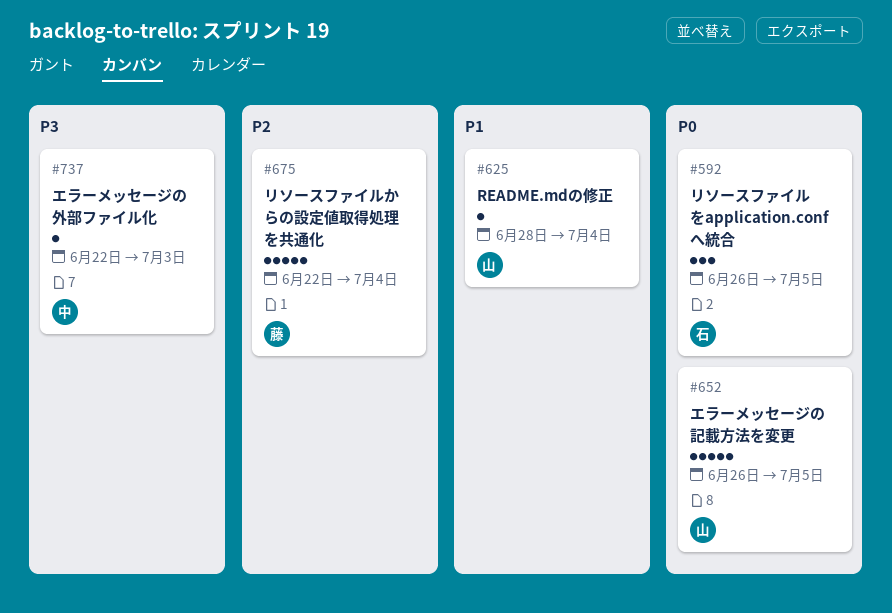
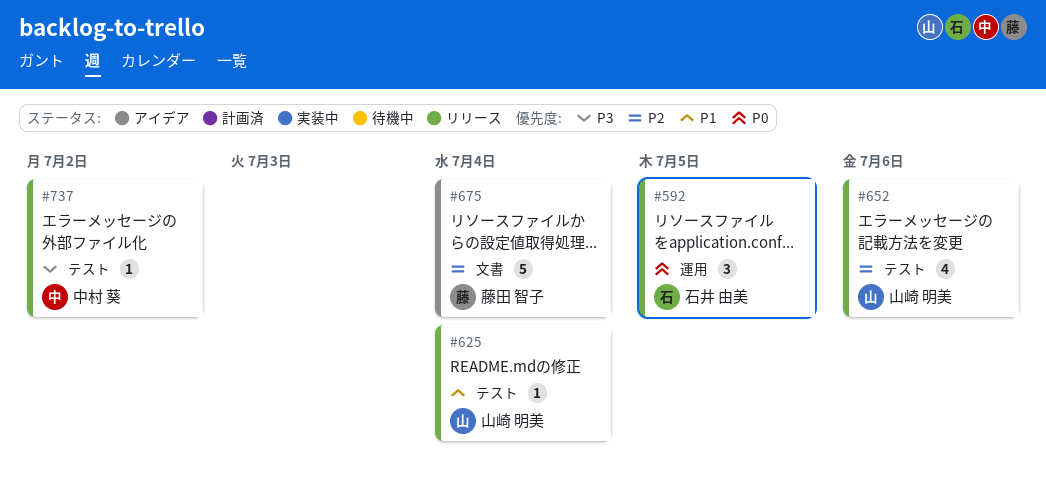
#652, priority: P0 -> P2
#652, estimate: 5 -> 4
#652, due: Jul 5 -> Jul 6
#737, due: Jul 3 -> Jul 2

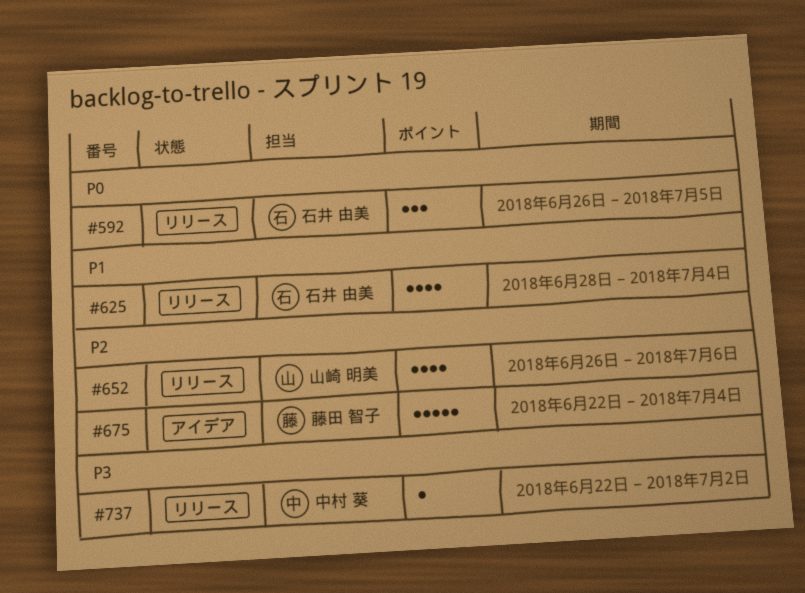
#625, owner: 山崎 明美 -> 石井 由美
#625, estimate: 1 -> 4

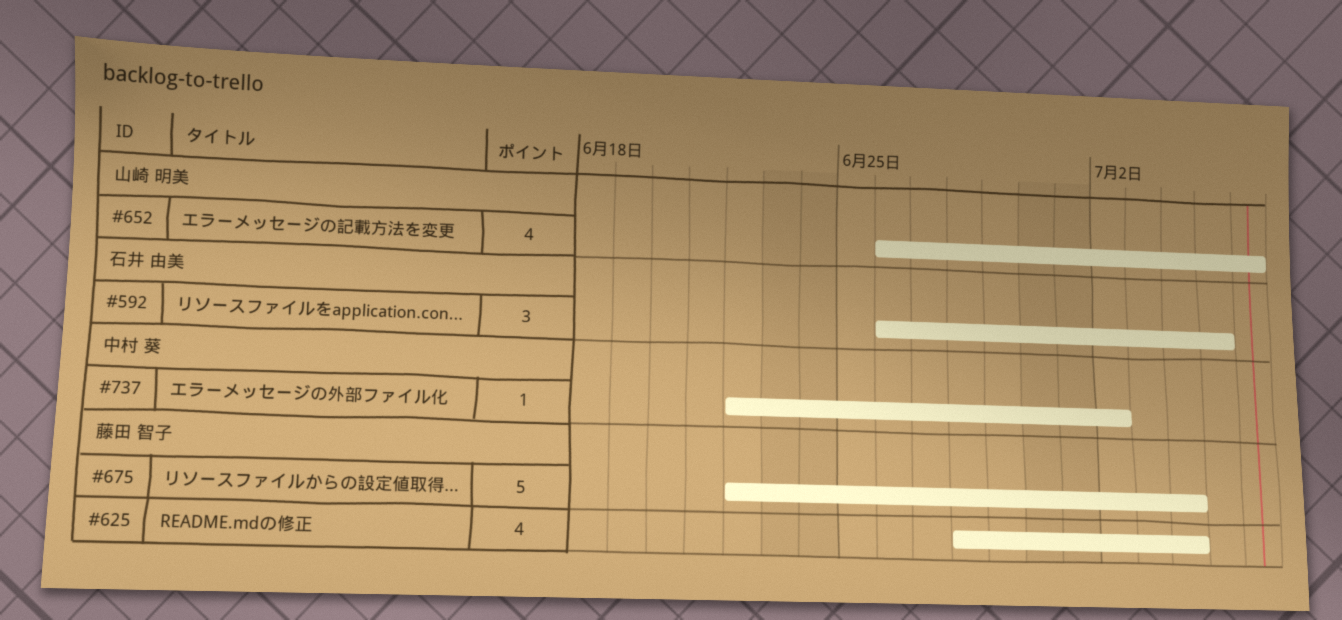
#625, owner: 石井 由美 -> 藤田 智子

